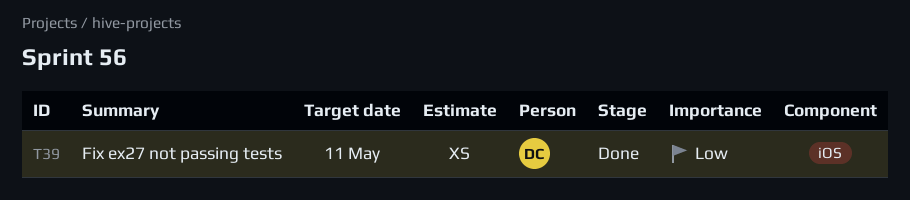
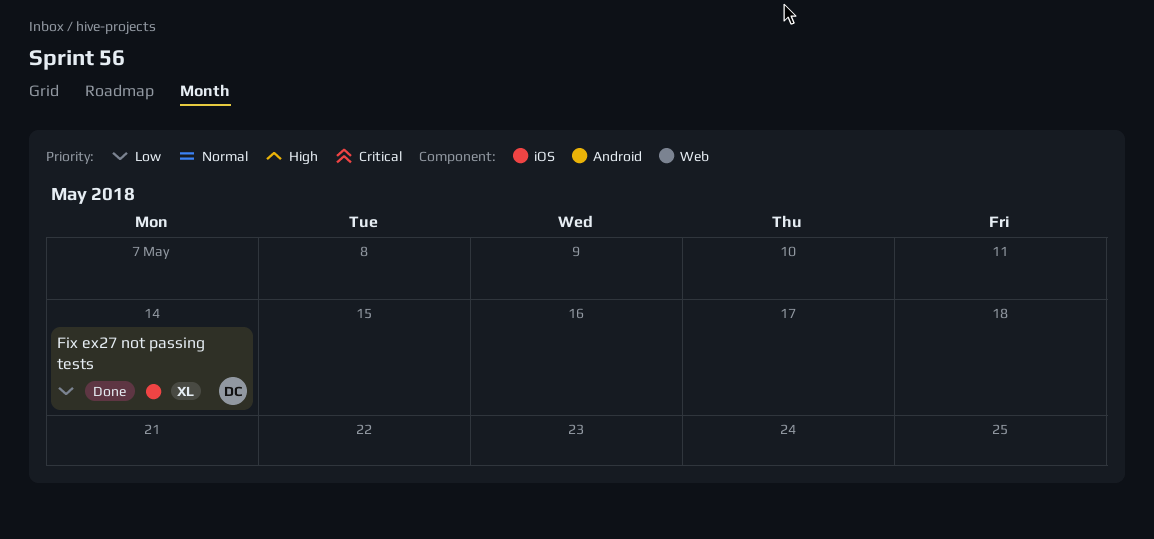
Fix ex27 not passing tests, estimate: XS -> XL
Fix ex27 not passing tests, due: May 11 -> May 14

